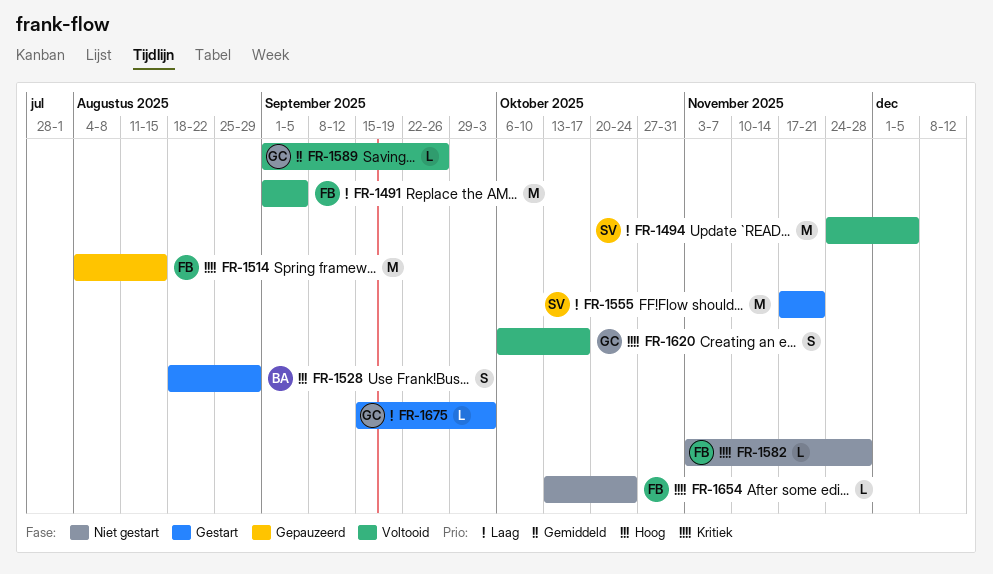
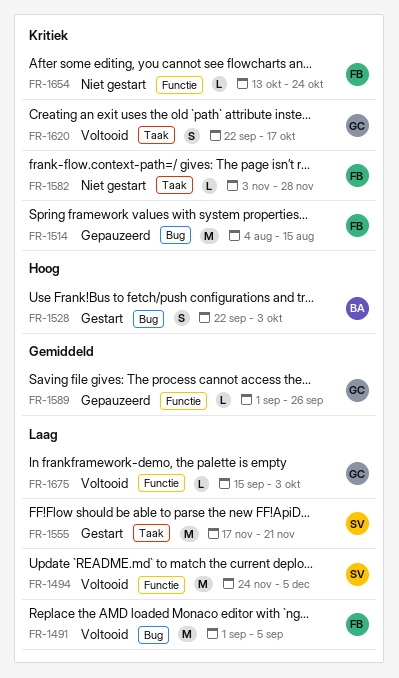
FR-1528, start: Aug 18 -> Sep 22
FR-1528, due: Aug 29 -> Oct 3
FR-1589, status: Voltooid -> Gepauzeerd
FR-1620, start: Oct 6 -> Sep 22
FR-1675, status: Gestart -> Voltooid

